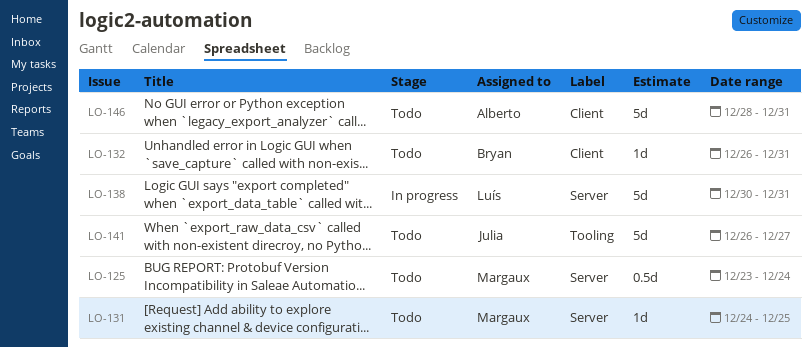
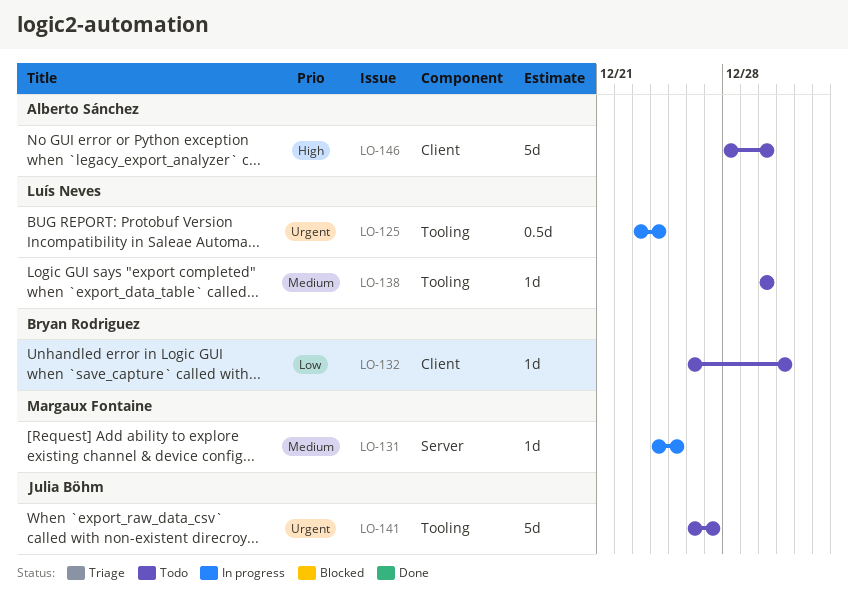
LO-125, status: Todo -> In progress
LO-125, owner: Margaux Fontaine -> Luís Neves
LO-125, label: Server -> Tooling
LO-131, status: Todo -> In progress
LO-138, status: In progress -> Todo
LO-138, label: Server -> Tooling
LO-138, estimate: 5d -> 1d
LO-138, due: Dec 31 -> Dec 30
LO-146, due: Dec 31 -> Dec 30

